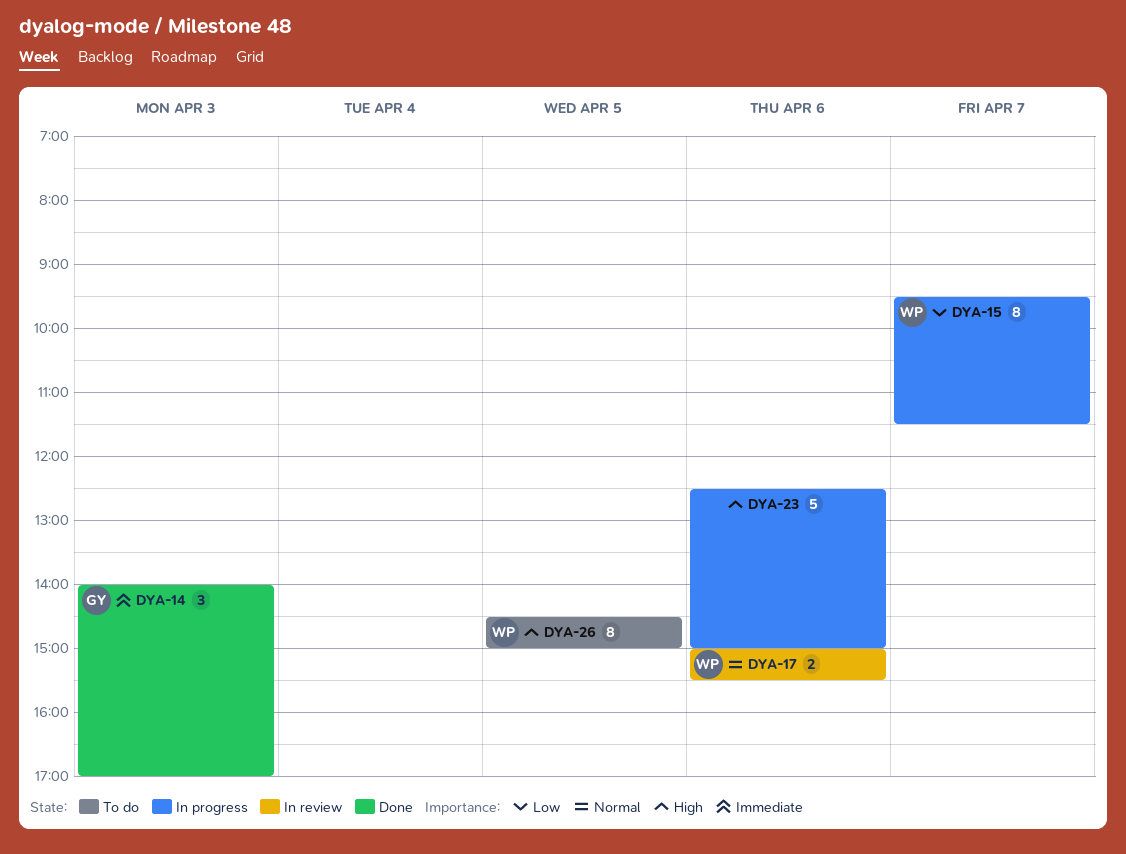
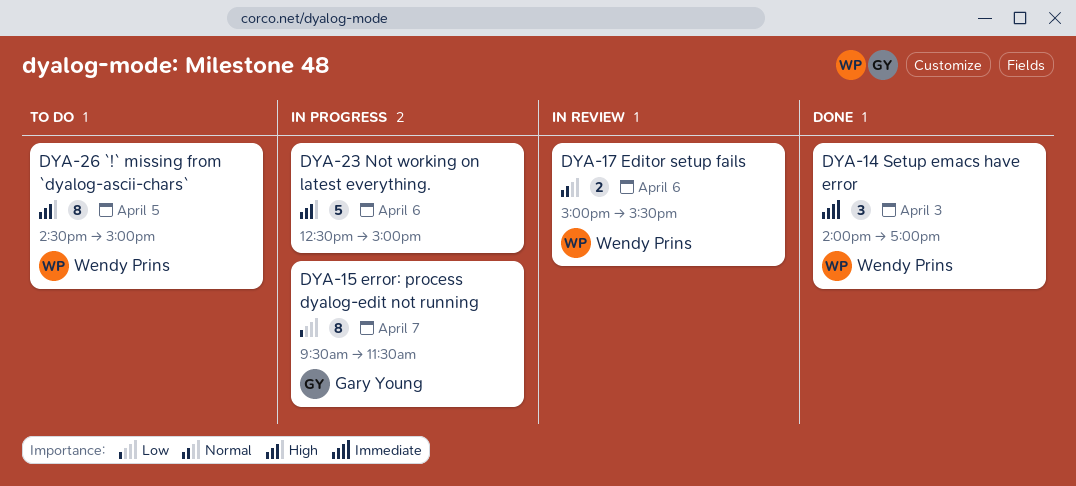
DYA-14, owner: Gary Young -> Wendy Prins
DYA-15, owner: Wendy Prins -> Gary Young

